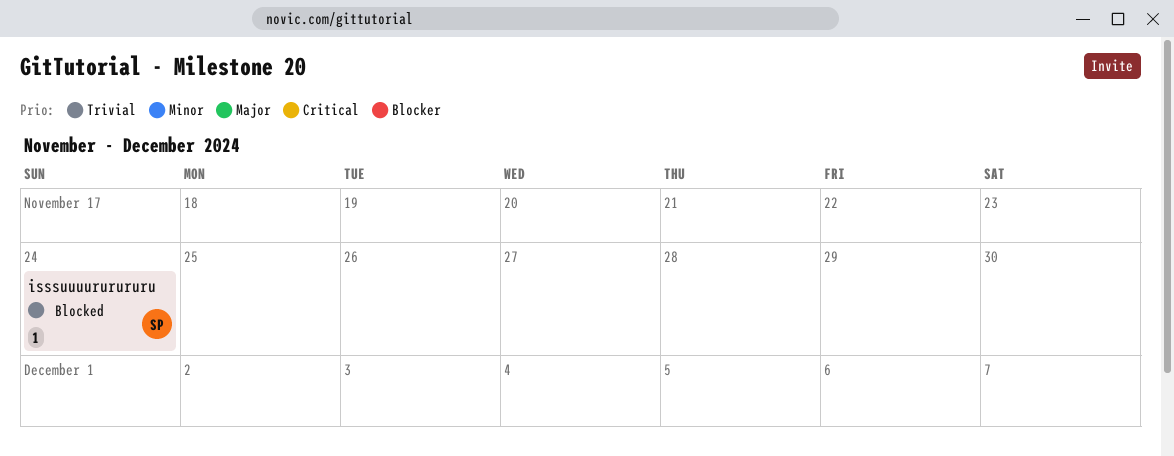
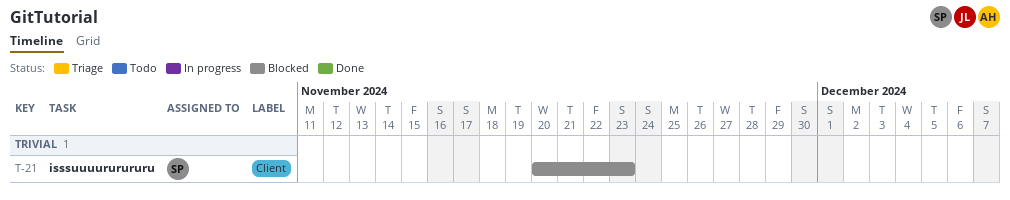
isssuuuururururu, due: Nov 24 -> Nov 23

